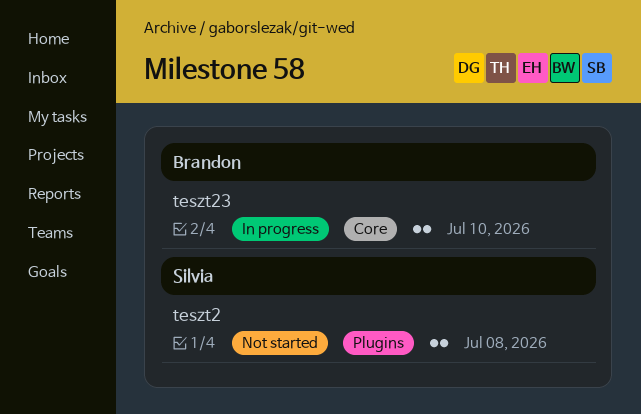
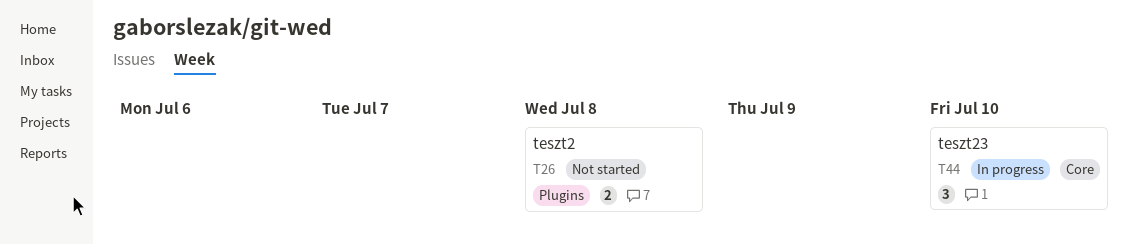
teszt23, estimate: 2 -> 3

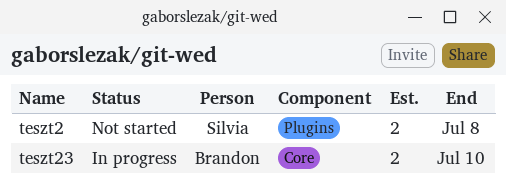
teszt23, estimate: 3 -> 2

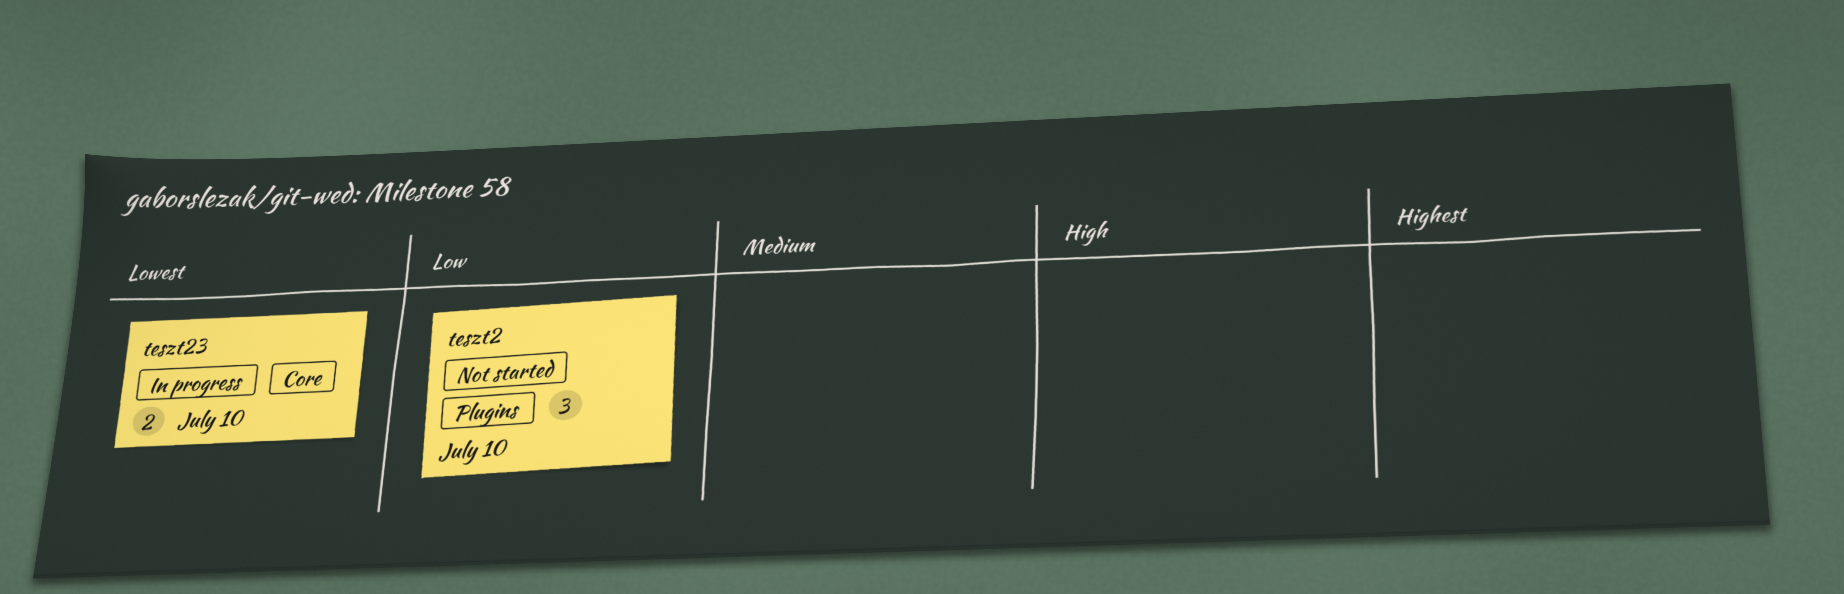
teszt2, estimate: 2 -> 3
teszt2, due: Jul 8 -> Jul 10

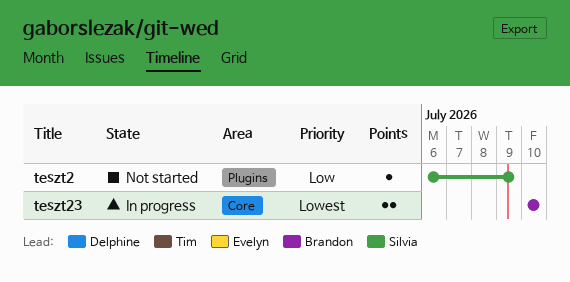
teszt2, estimate: 3 -> 1
teszt2, due: Jul 10 -> Jul 9

